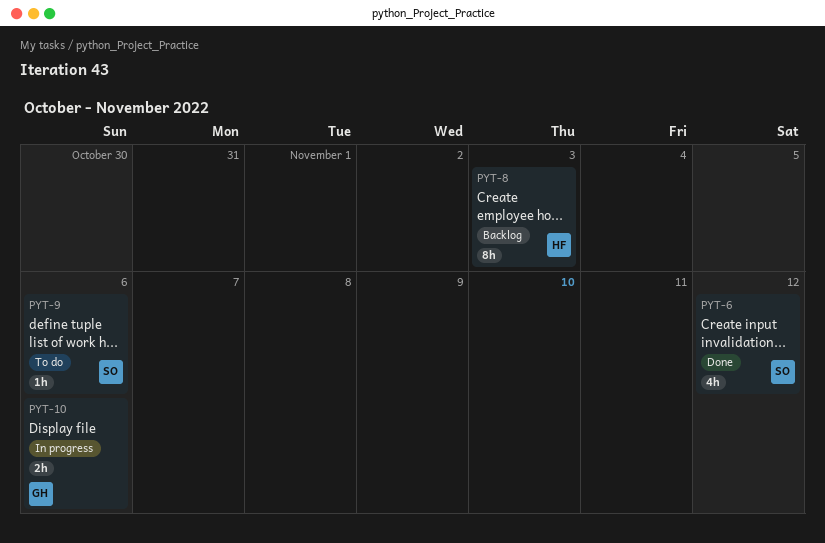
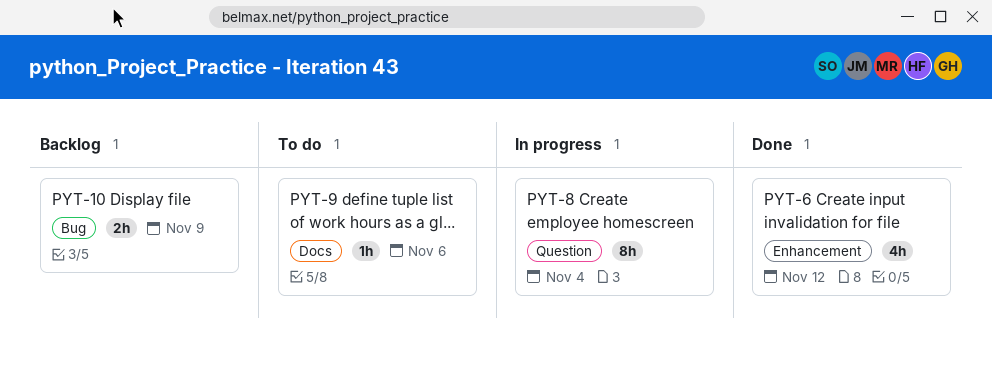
PYT-8, status: Backlog -> In progress
PYT-8, due: Nov 3 -> Nov 4
PYT-10, status: In progress -> Backlog
PYT-10, due: Nov 6 -> Nov 9

